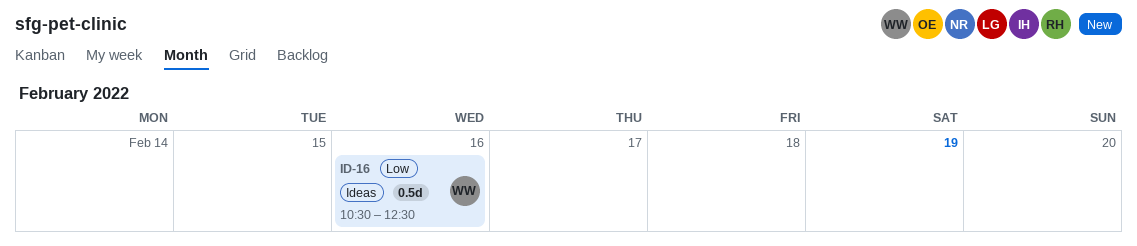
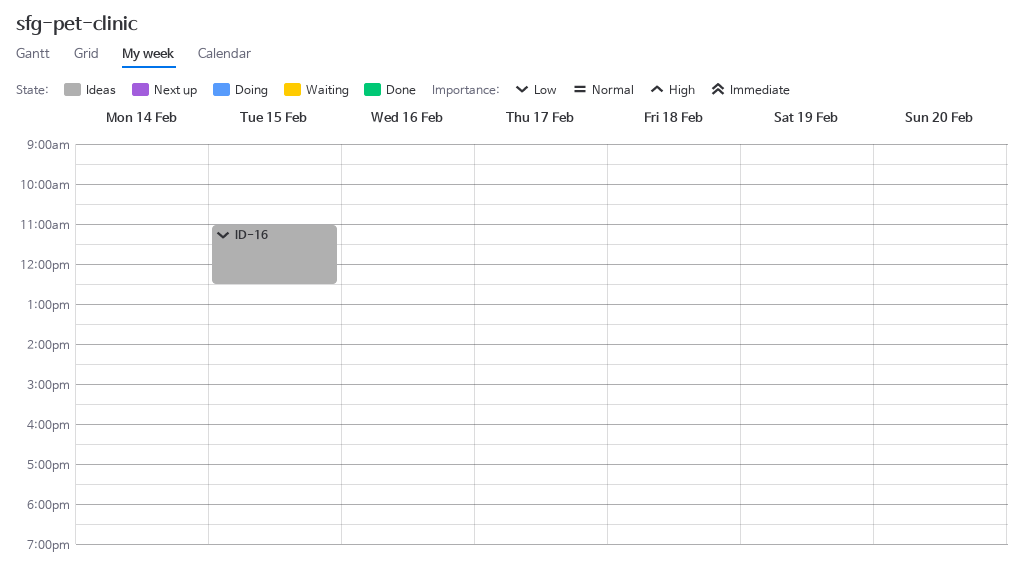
ID-16, day: Feb 16 -> Feb 15
ID-16, begins: 10:30 -> 11:00

